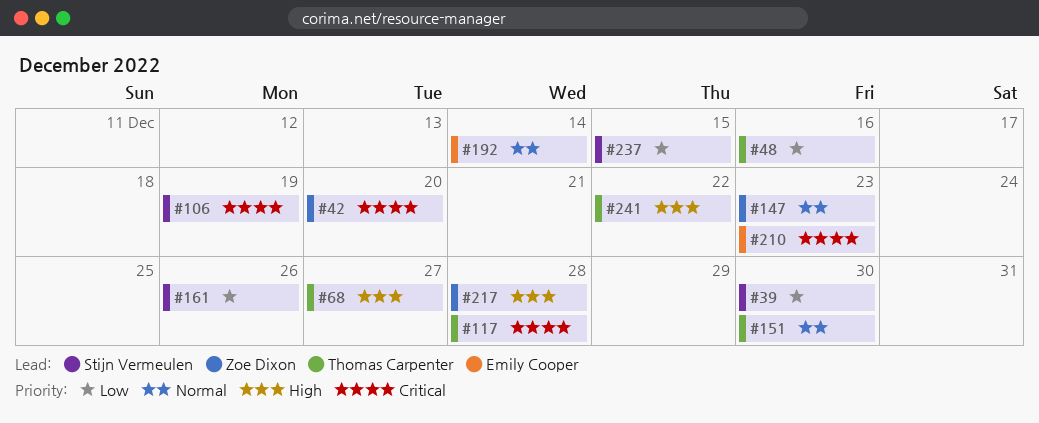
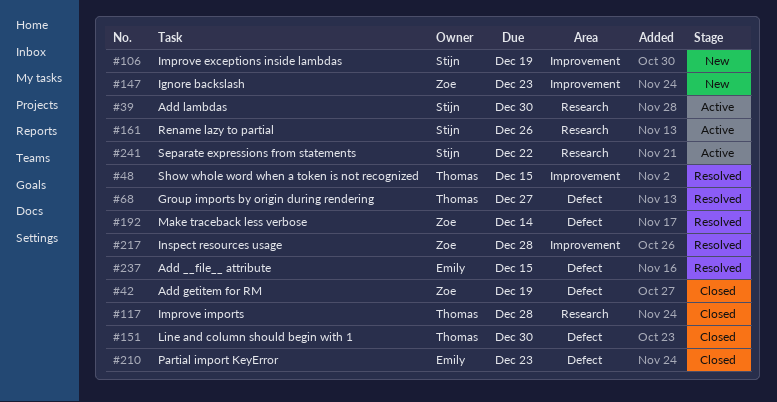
#42, due: Dec 20 -> Dec 19
#48, due: Dec 16 -> Dec 15
#192, owner: Emily Cooper -> Zoe Dixon
#237, owner: Stijn Vermeulen -> Emily Cooper
#241, owner: Thomas Carpenter -> Stijn Vermeulen

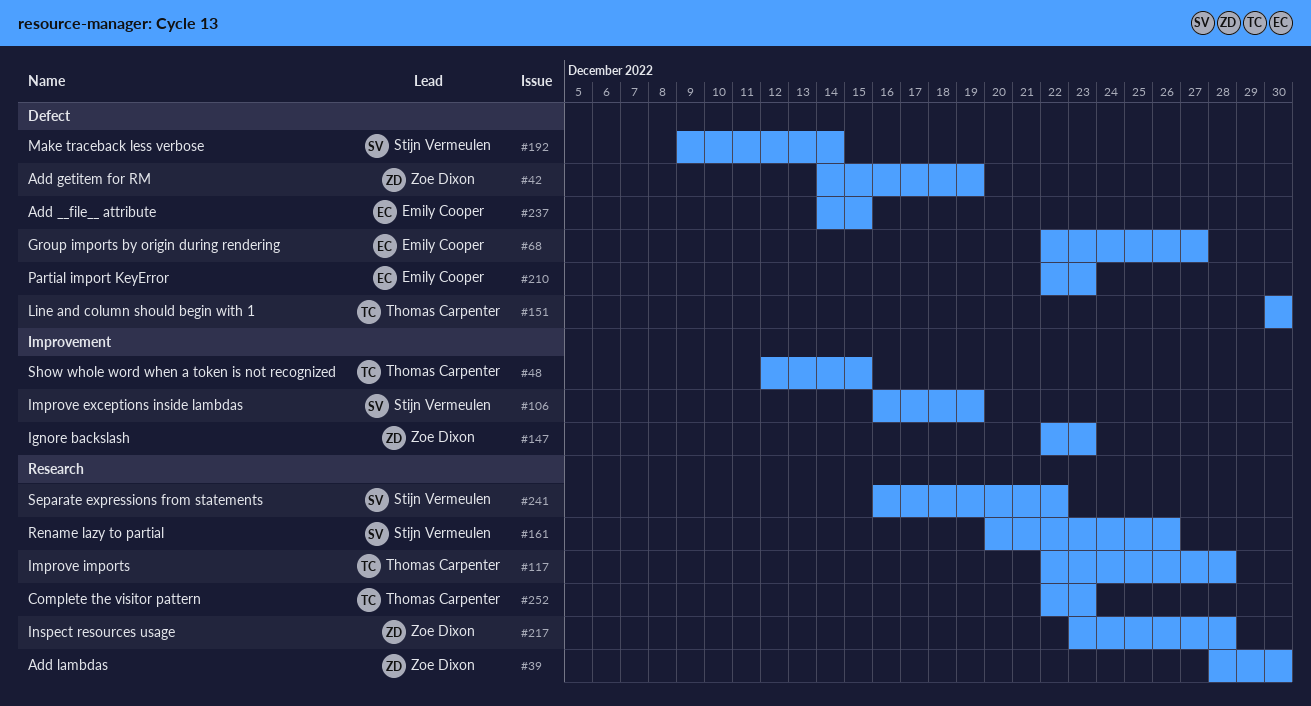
#39, owner: Stijn Vermeulen -> Zoe Dixon
#68, owner: Thomas Carpenter -> Emily Cooper
#192, owner: Zoe Dixon -> Stijn Vermeulen
#217, label: Improvement -> Research
#252: none -> present

